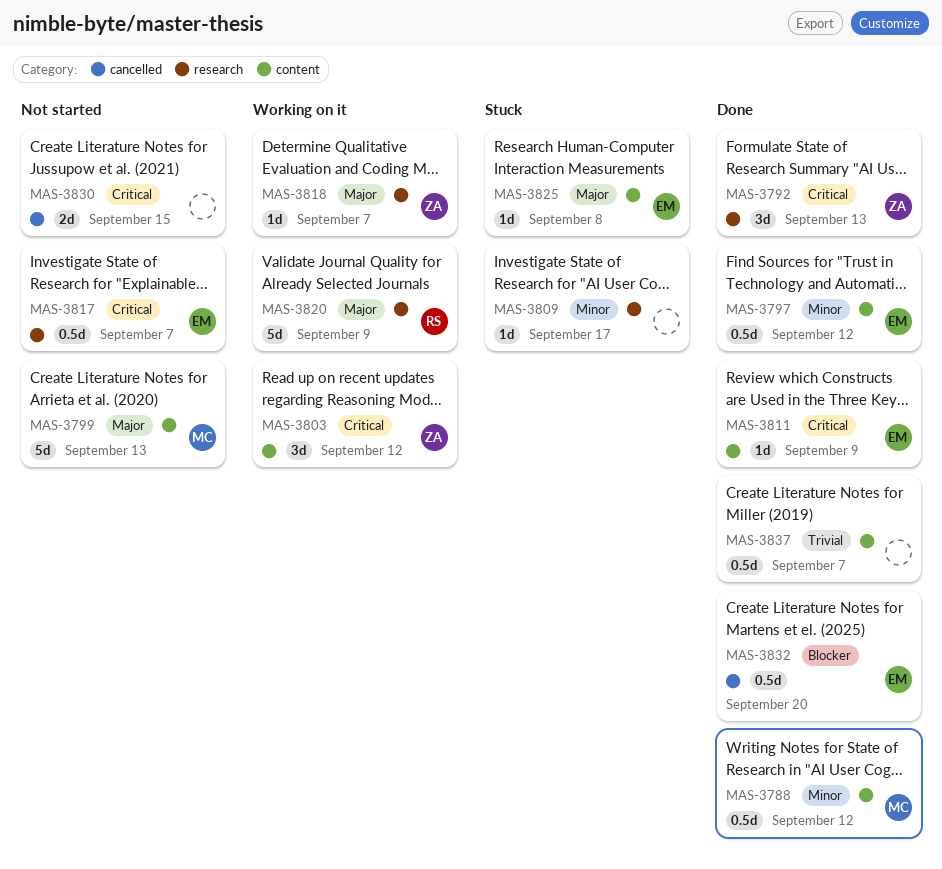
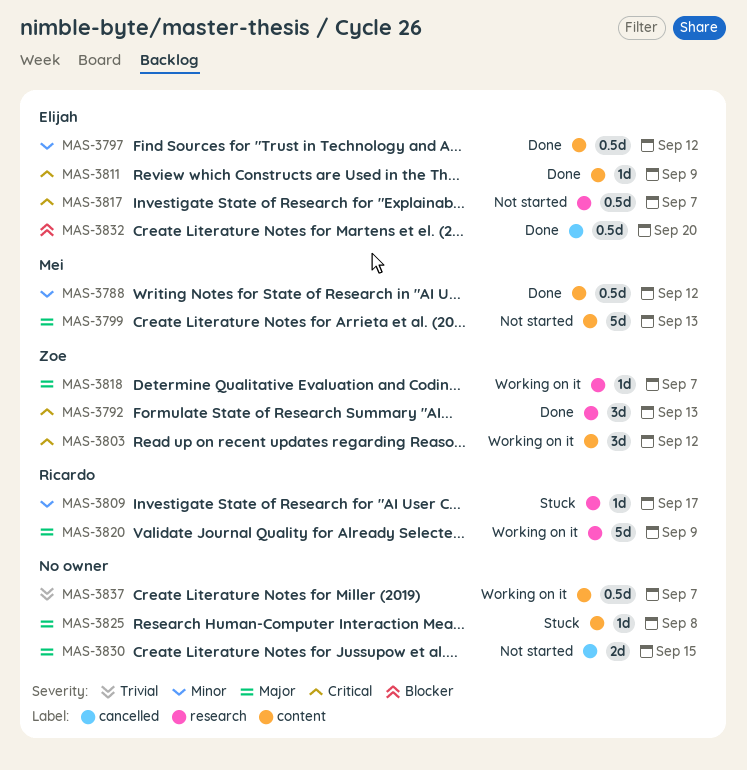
MAS-3809, owner: none -> Ricardo
MAS-3825, owner: Elijah -> none
MAS-3830, priority: Critical -> Major
MAS-3837, status: Done -> Working on it

